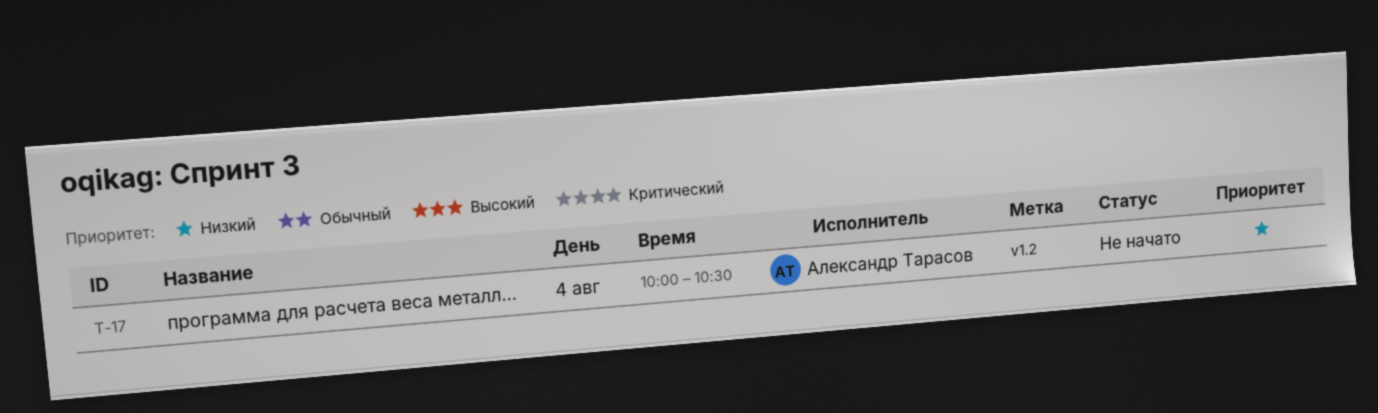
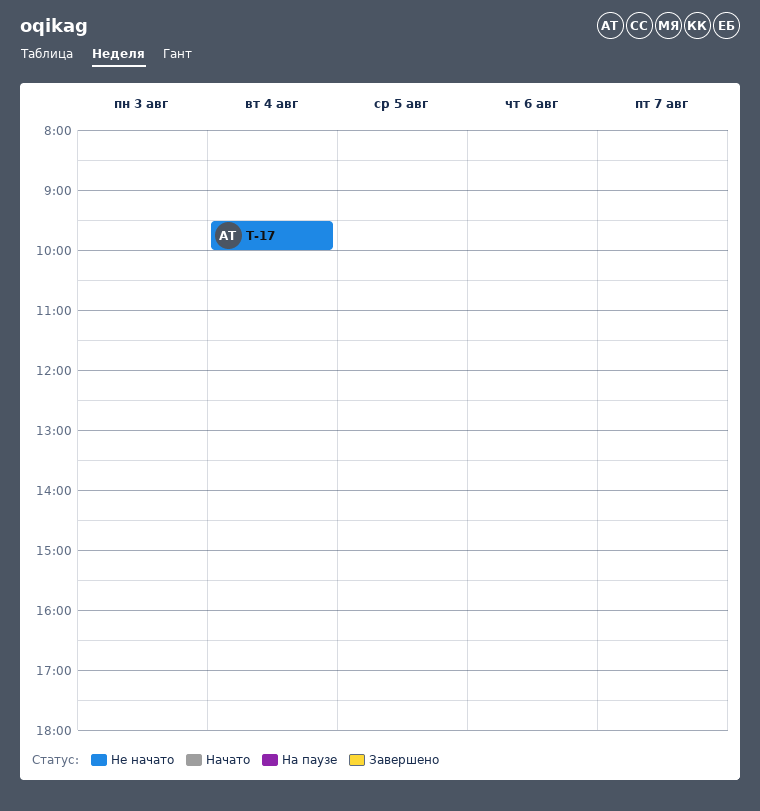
T-17, begins: 10:00 -> 09:30
T-17, ends: 10:30 -> 10:00

